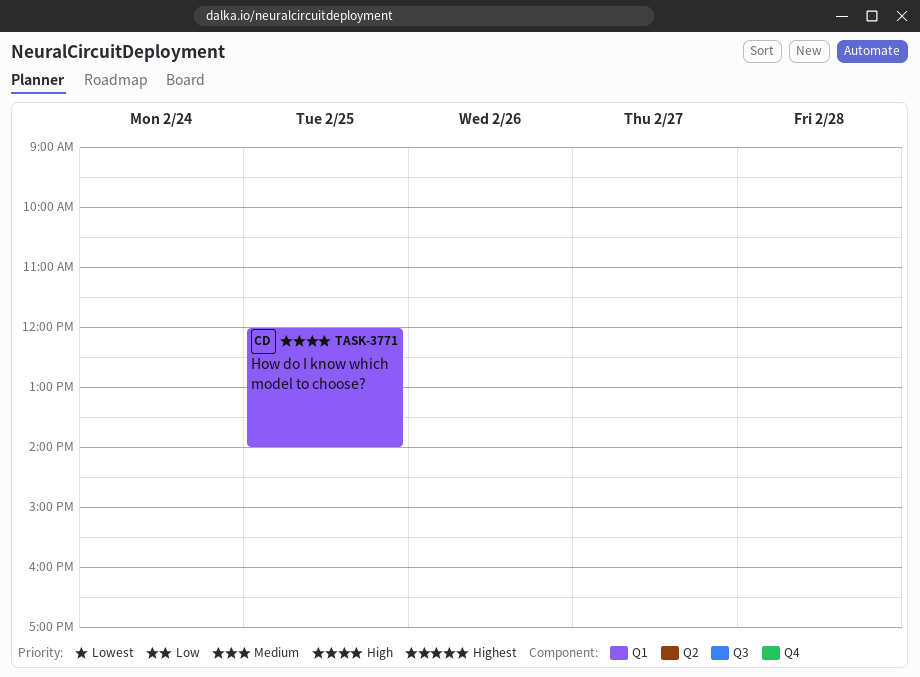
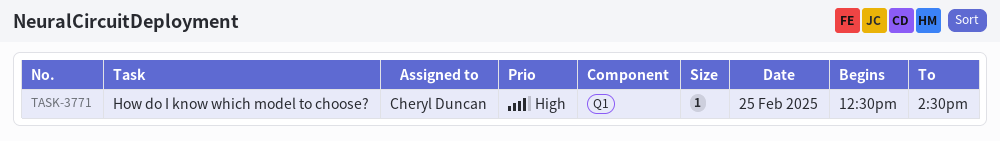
TASK-3771, begins: 12:00 -> 12:30
TASK-3771, ends: 14:00 -> 14:30

